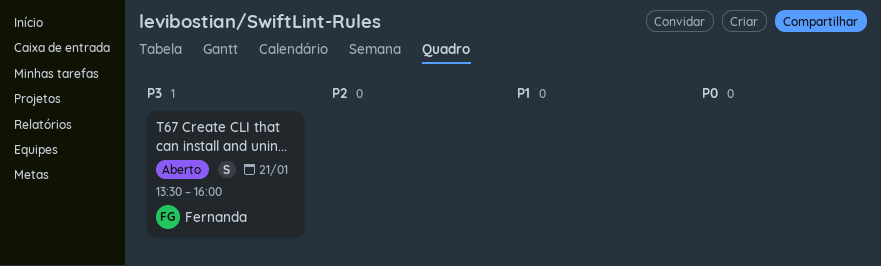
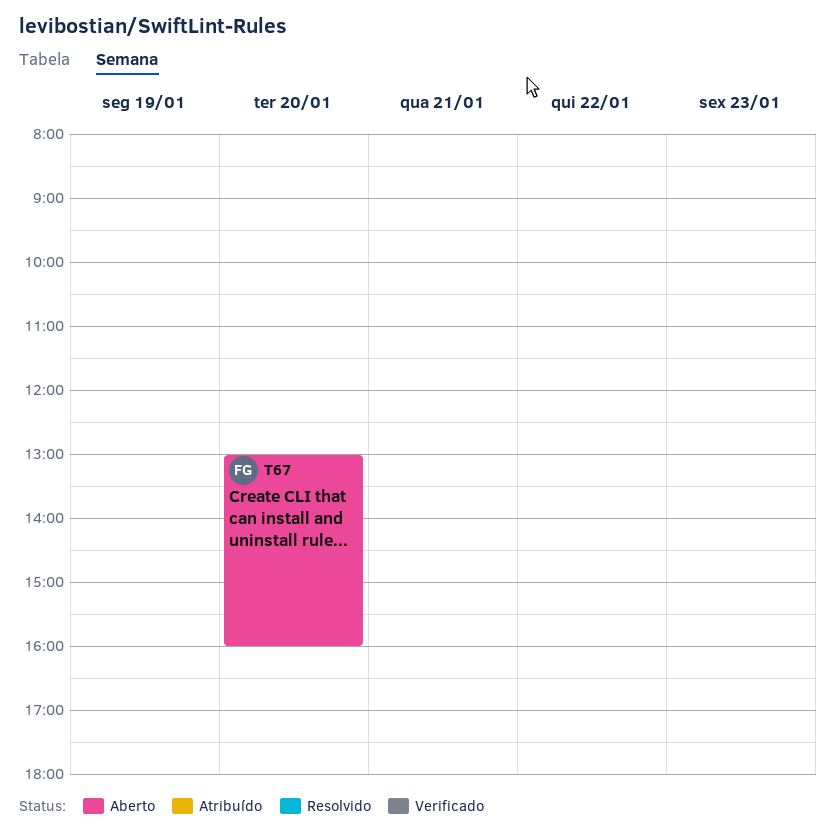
T67, day: Jan 21 -> Jan 20
T67, begins: 13:30 -> 13:00

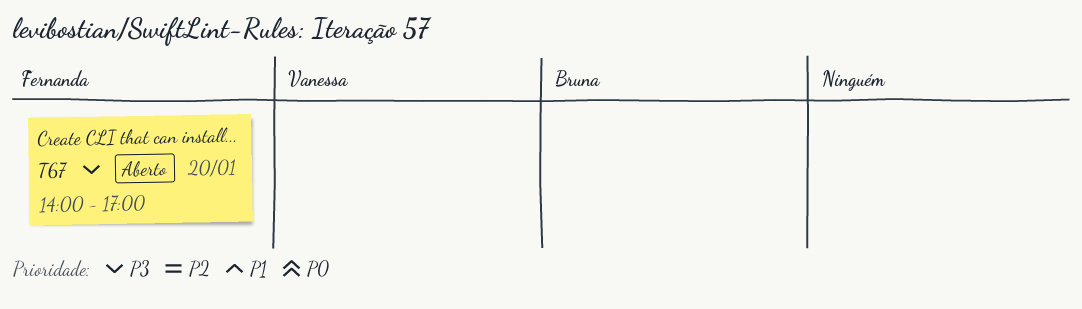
T67, begins: 13:00 -> 14:00
T67, ends: 16:00 -> 17:00

